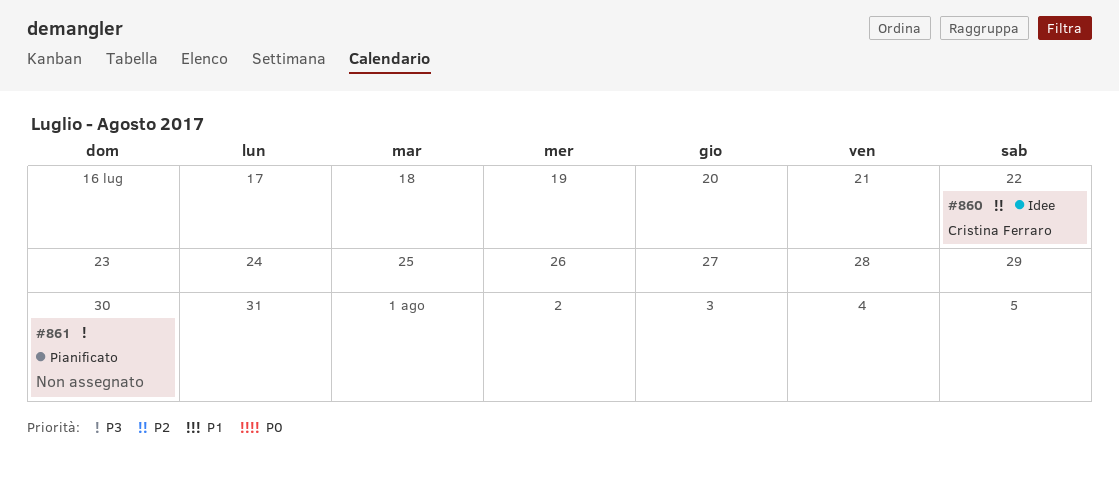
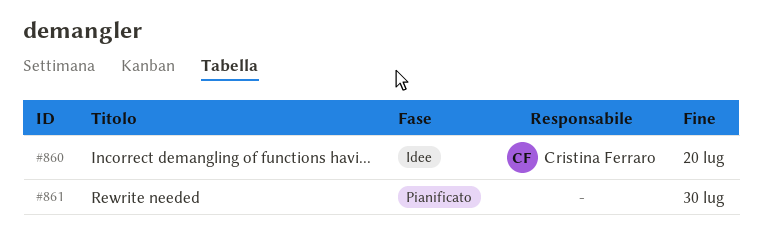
#860, due: Jul 22 -> Jul 20

